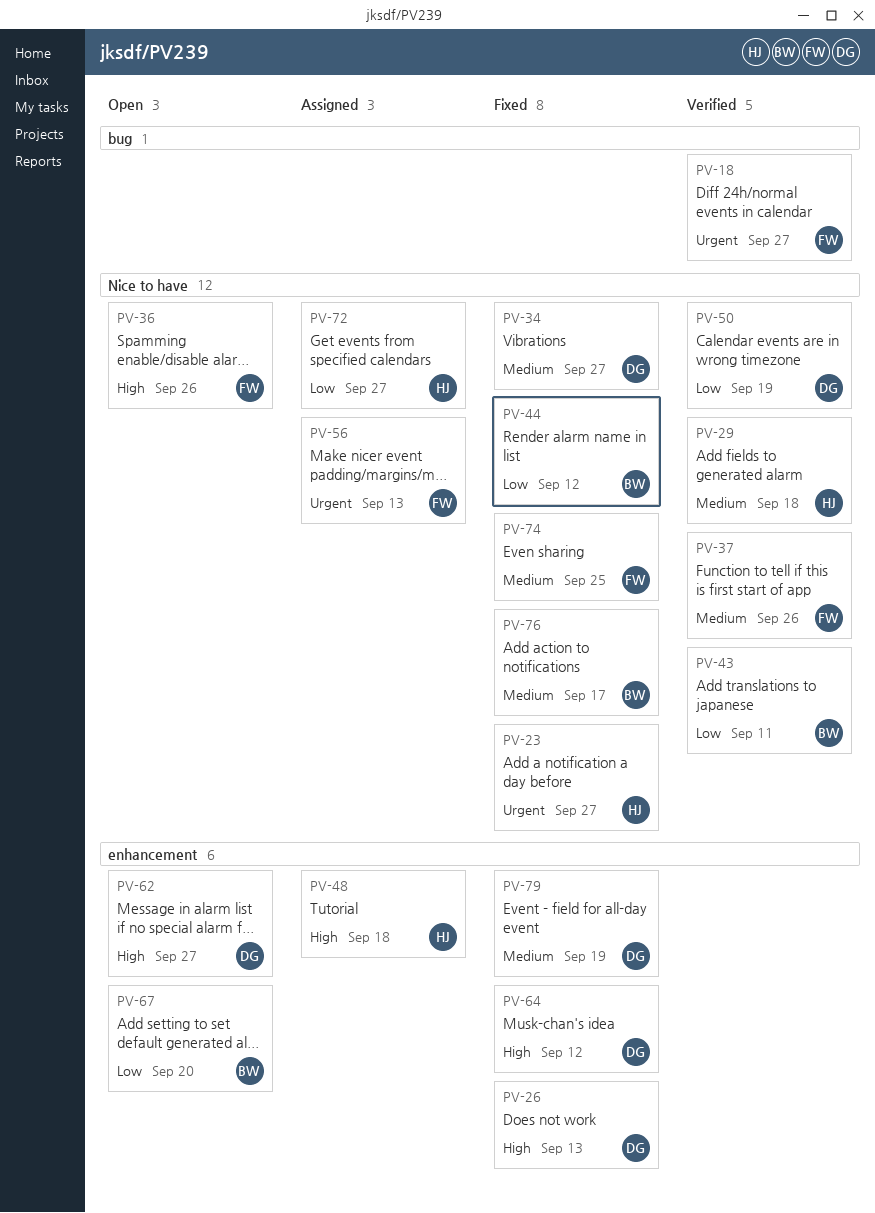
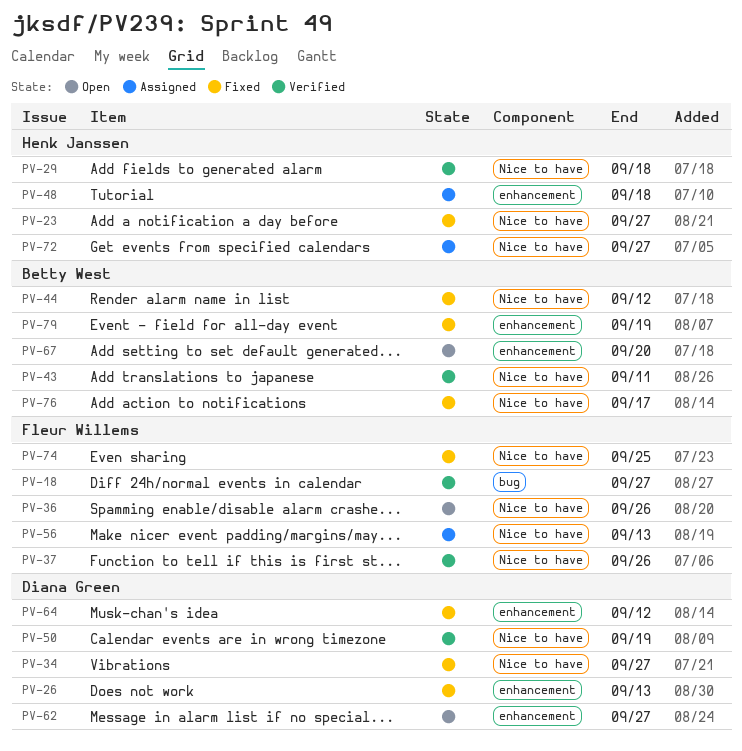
PV-79, owner: Diana Green -> Betty West

